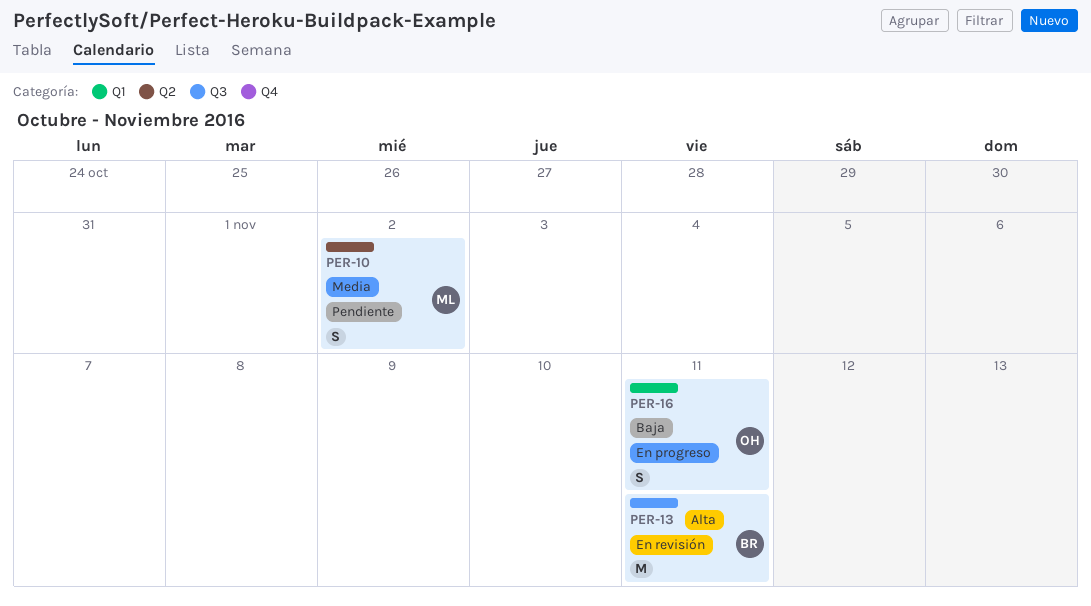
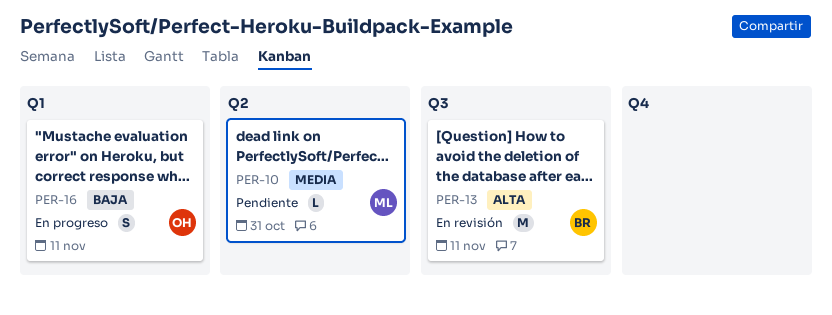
PER-10, estimate: S -> L
PER-10, due: Nov 2 -> Oct 31

